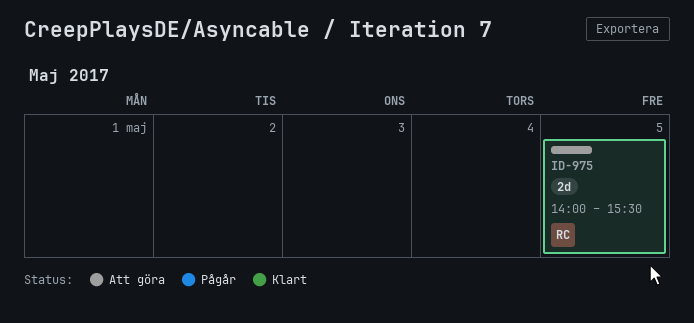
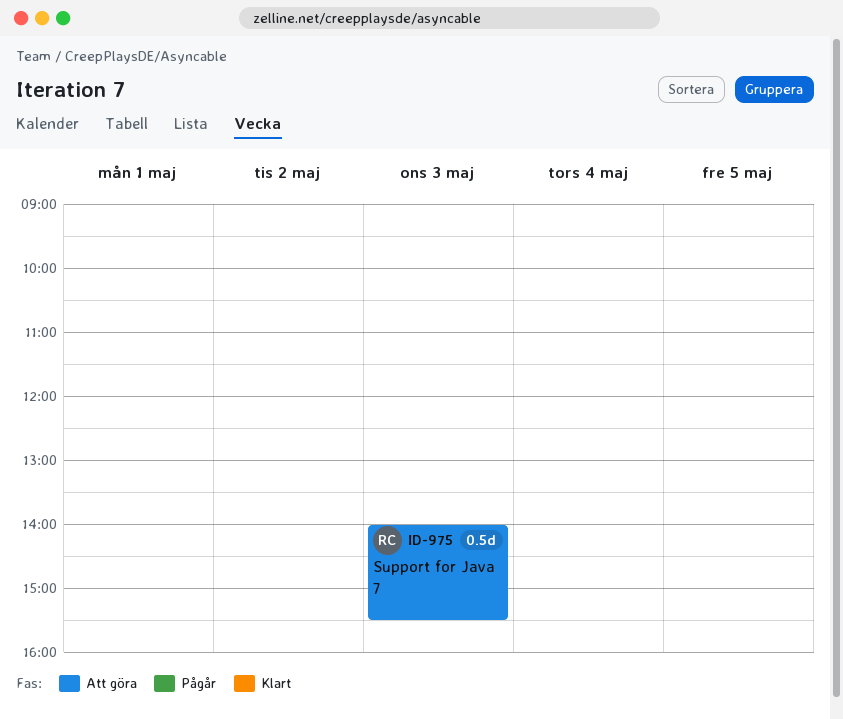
ID-975, estimate: 2d -> 0.5d
ID-975, day: May 5 -> May 3

